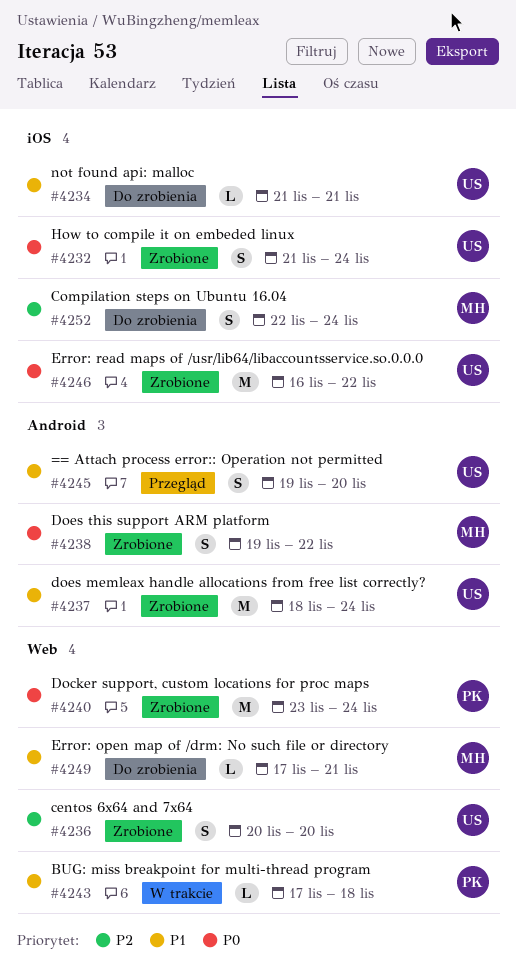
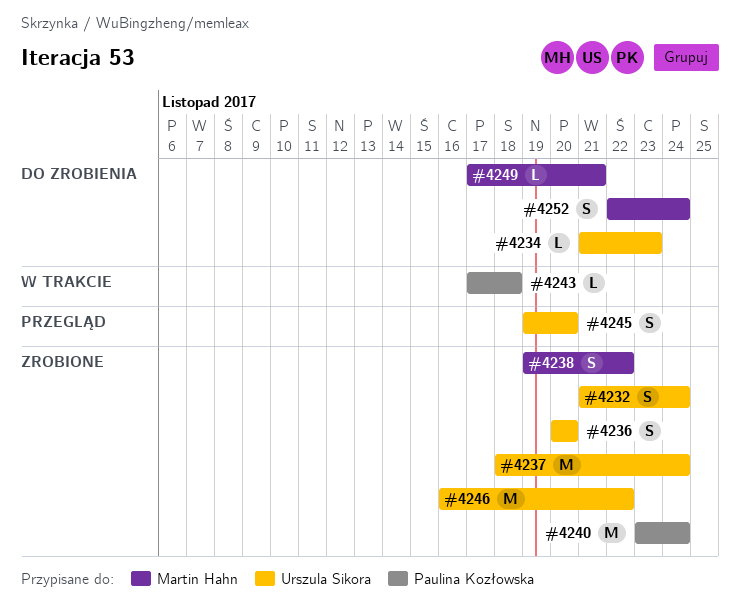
#4234, due: Nov 21 -> Nov 23

